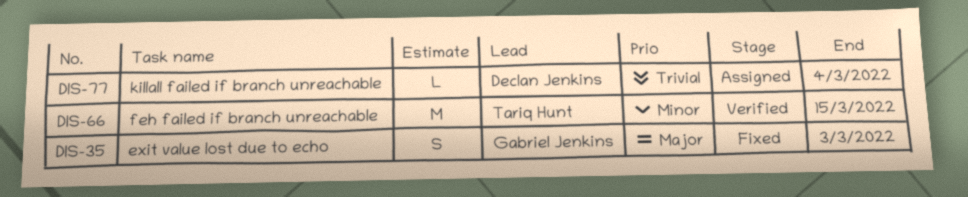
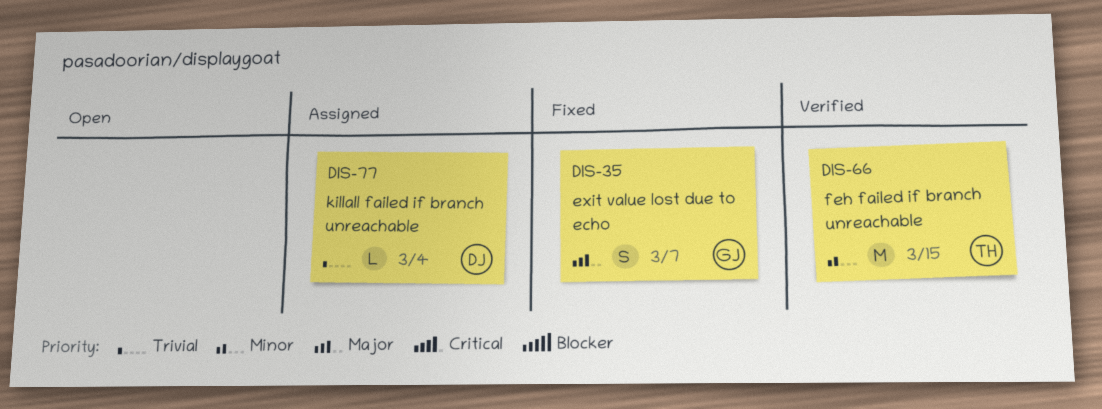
DIS-35, due: Mar 3 -> Mar 7

